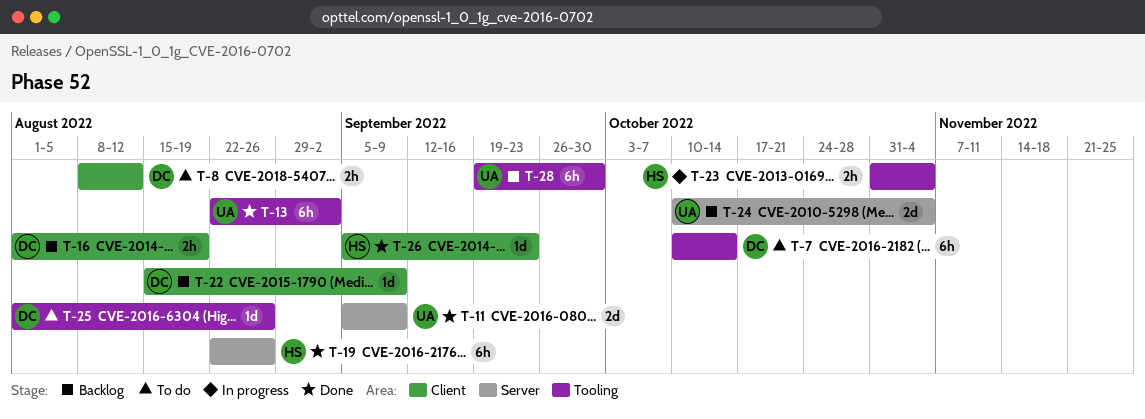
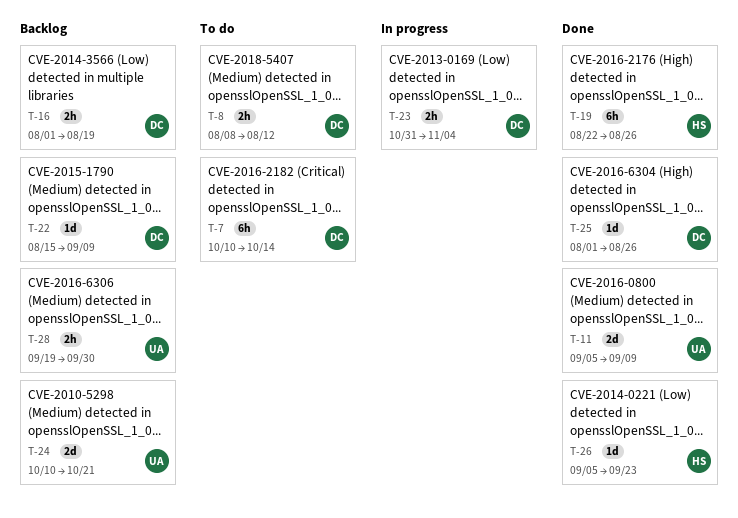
T-13: present -> none
T-23, owner: HS -> DC
T-24, due: Nov 4 -> Oct 21
T-25, status: To do -> Done
T-28, estimate: 6h -> 2h

